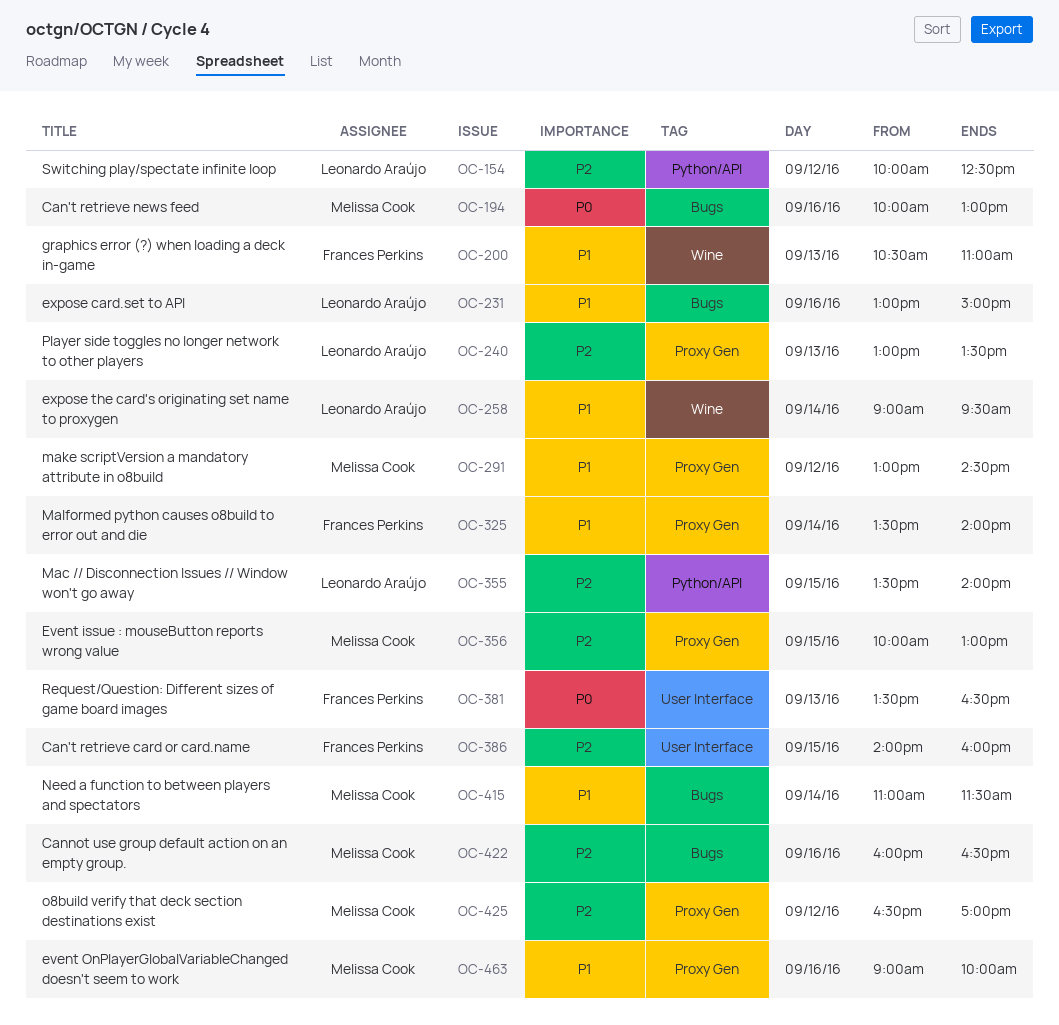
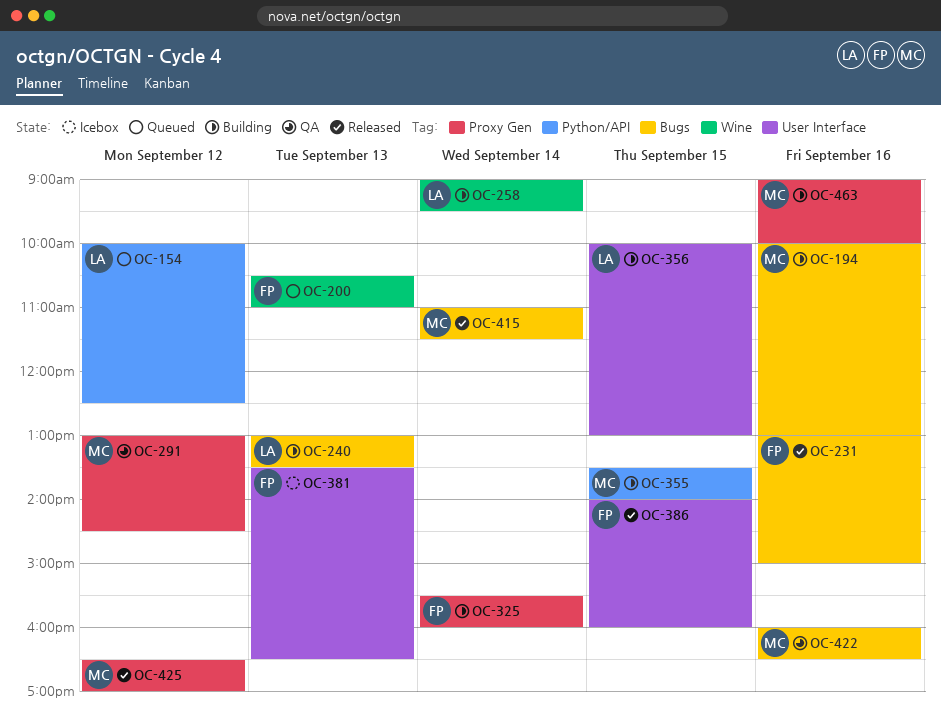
OC-231, owner: Leonardo Araújo -> Frances Perkins
OC-240, label: Proxy Gen -> Bugs
OC-325, begins: 13:30 -> 15:30
OC-325, ends: 14:00 -> 16:00
OC-355, owner: Leonardo Araújo -> Melissa Cook
OC-356, owner: Melissa Cook -> Leonardo Araújo
OC-356, label: Proxy Gen -> User Interface

